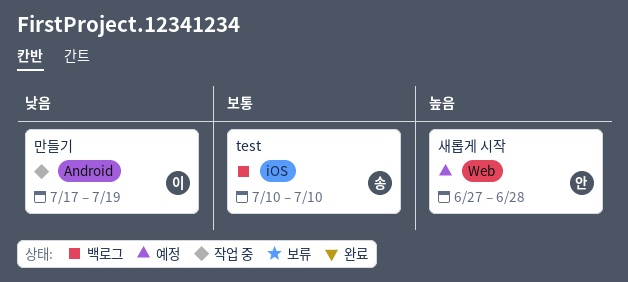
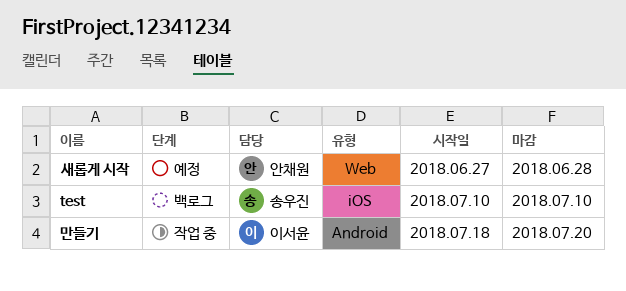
만들기, start: Jul 17 -> Jul 18
만들기, due: Jul 19 -> Jul 20

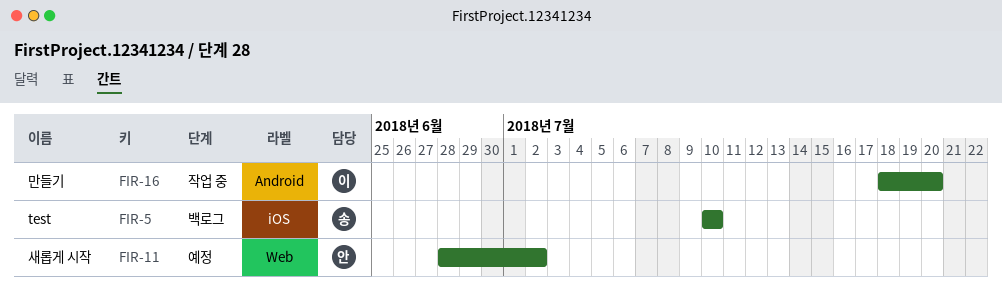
새롭게 시작, start: Jun 27 -> Jun 28
새롭게 시작, due: Jun 28 -> Jul 2

